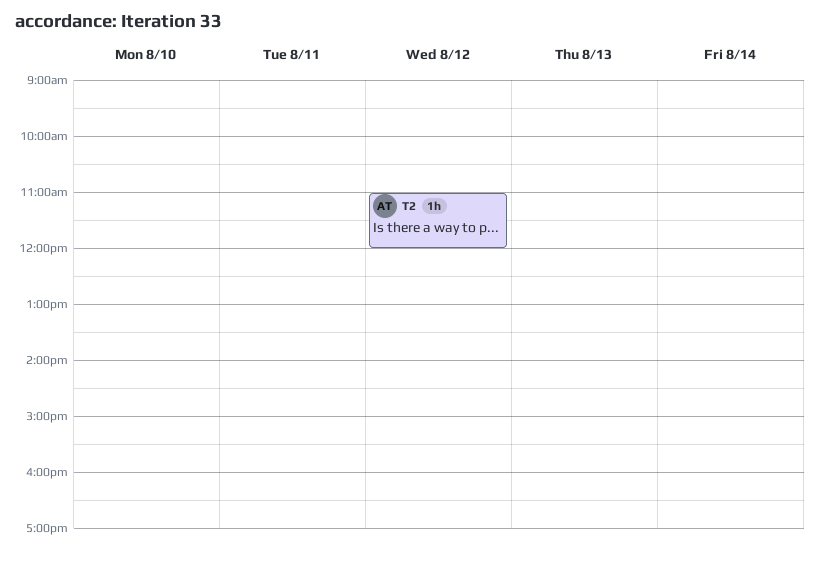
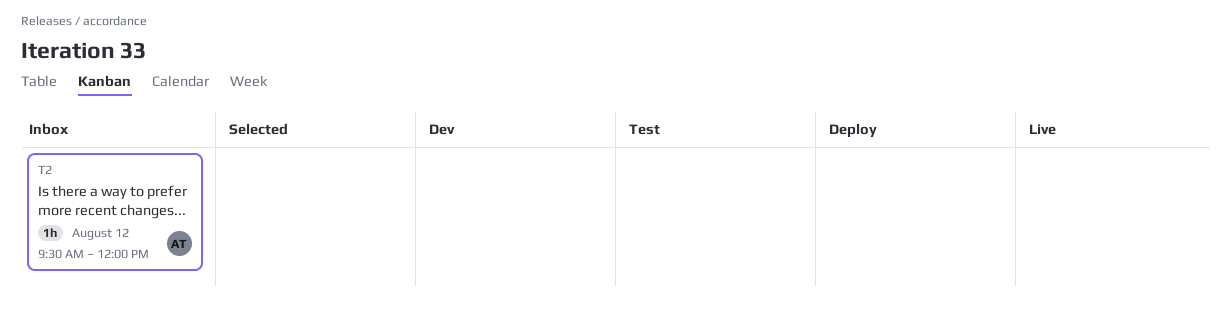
T2, begins: 11:00 -> 09:30

